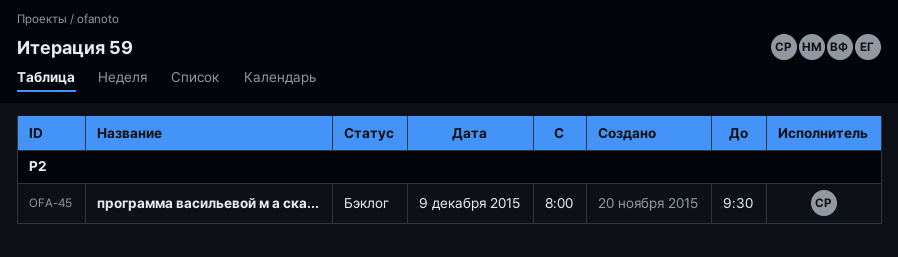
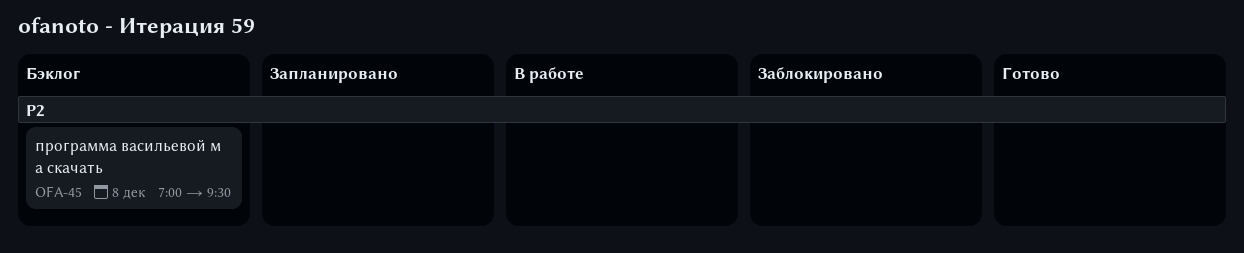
OFA-45, day: Dec 9 -> Dec 8
OFA-45, begins: 08:00 -> 07:00

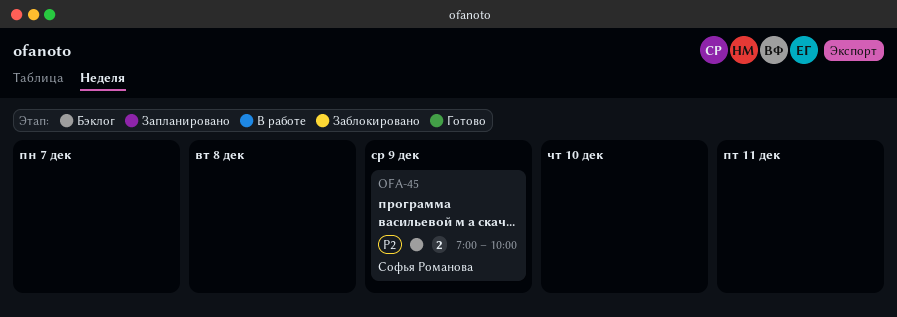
OFA-45, day: Dec 8 -> Dec 9
OFA-45, ends: 09:30 -> 10:00

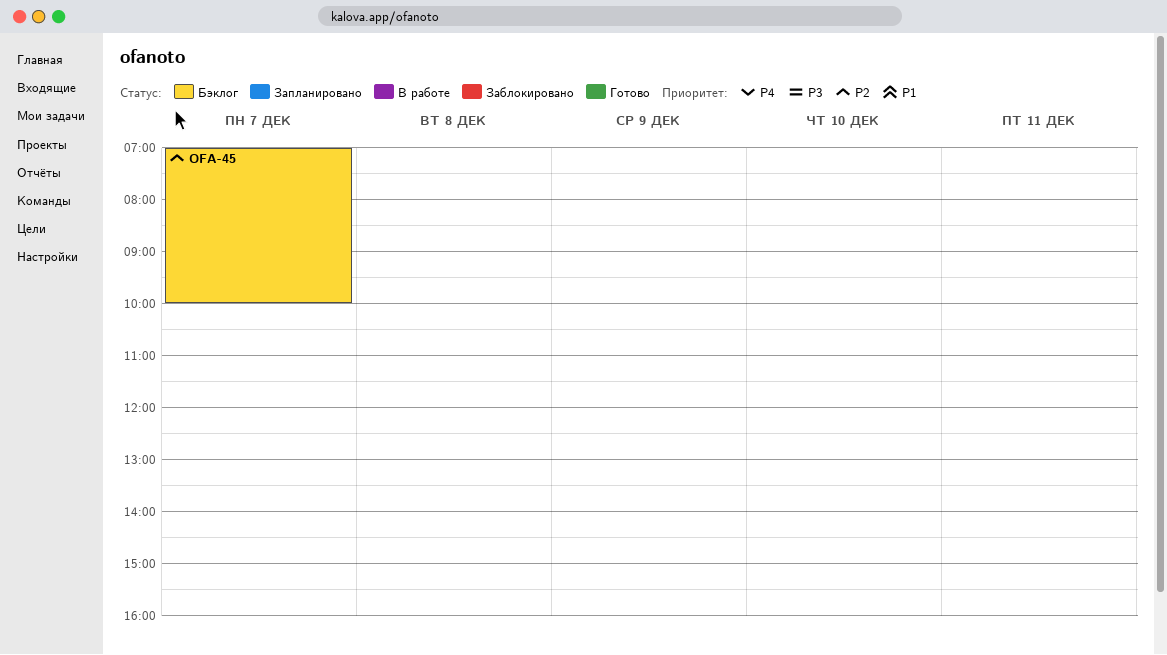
OFA-45, day: Dec 9 -> Dec 7

